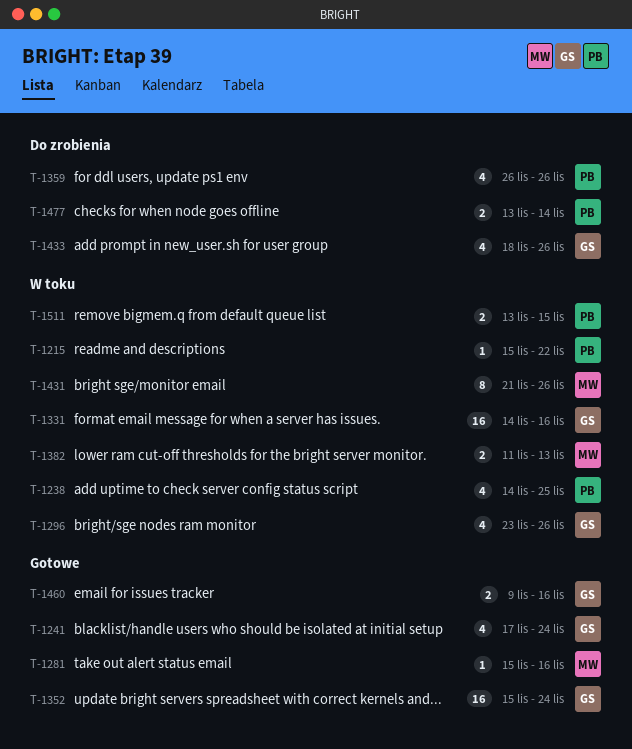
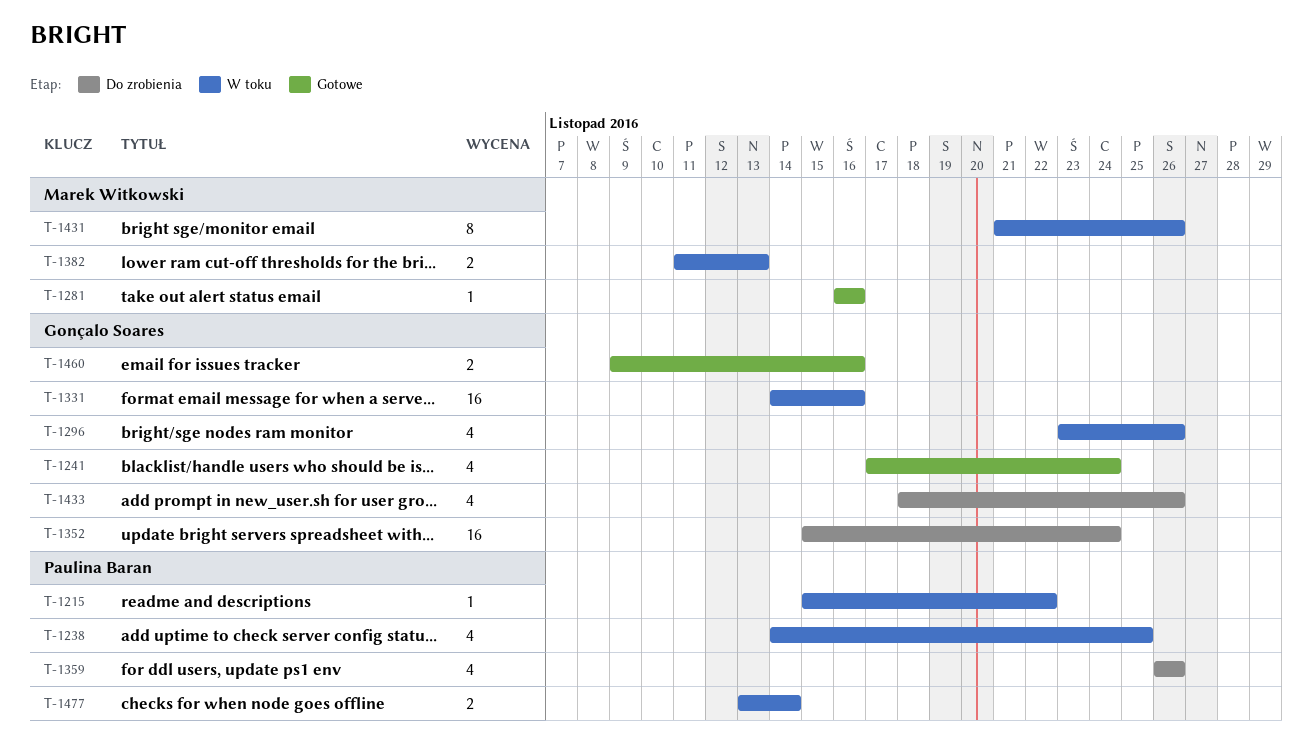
T-1281, start: Nov 15 -> Nov 16
T-1352, status: Gotowe -> Do zrobienia
T-1477, status: Do zrobienia -> W toku
T-1511: present -> none

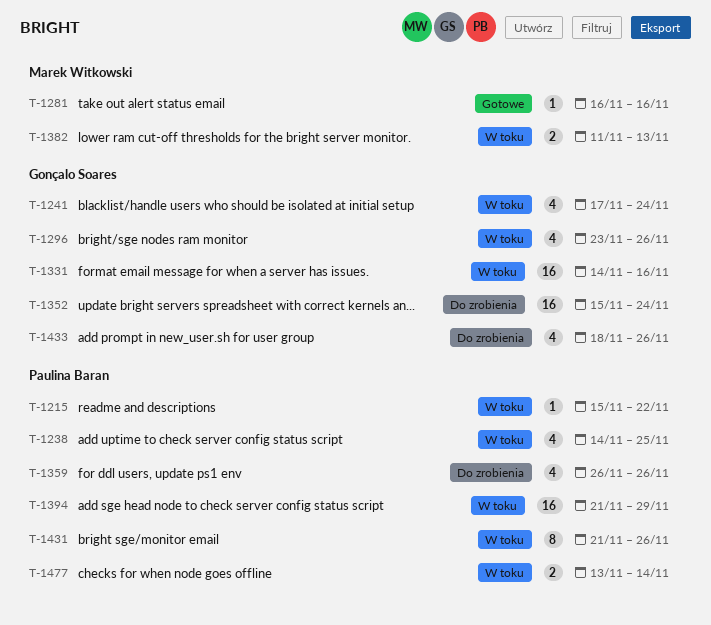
T-1241, status: Gotowe -> W toku
T-1394: none -> present
T-1431, owner: Marek Witkowski -> Paulina Baran
T-1460: present -> none

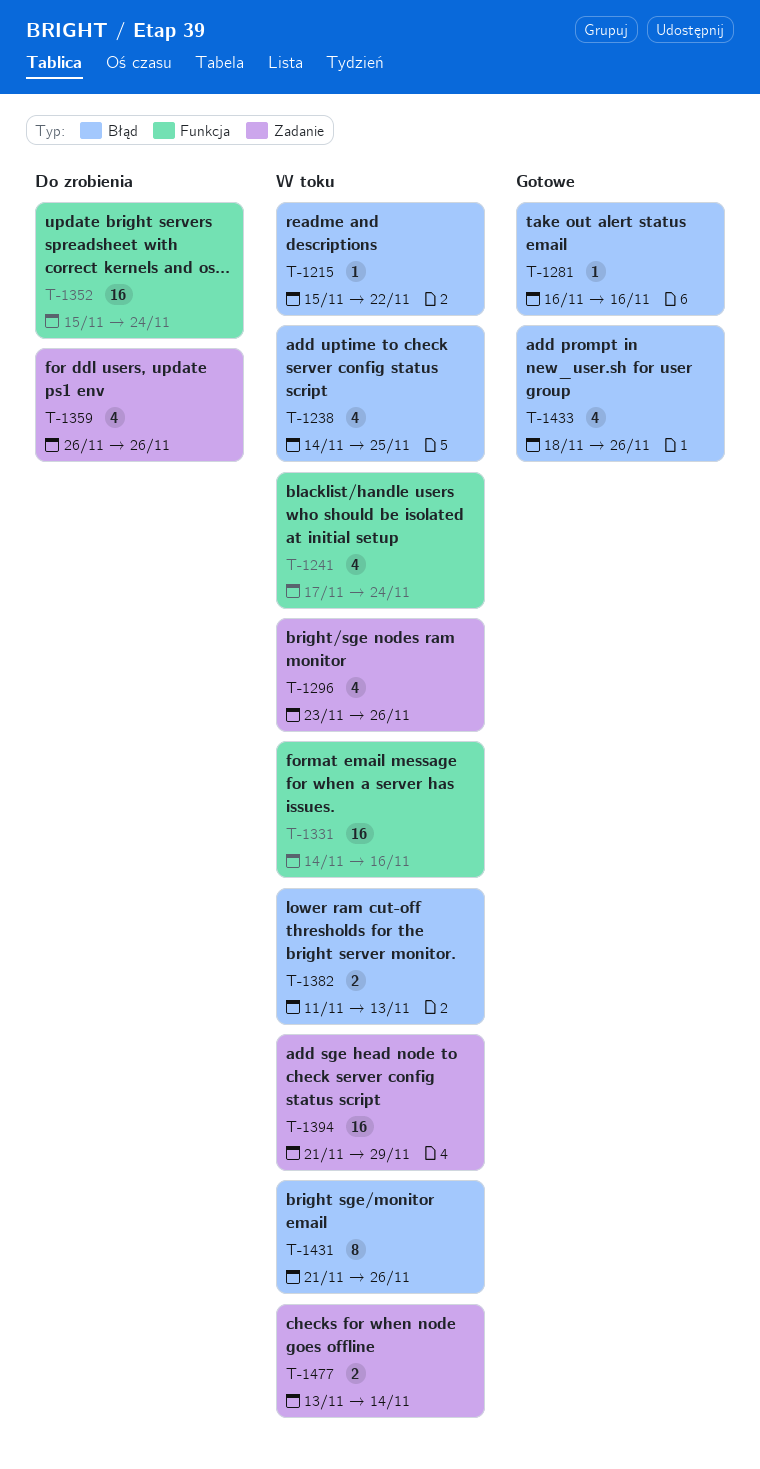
T-1433, status: Do zrobienia -> Gotowe

